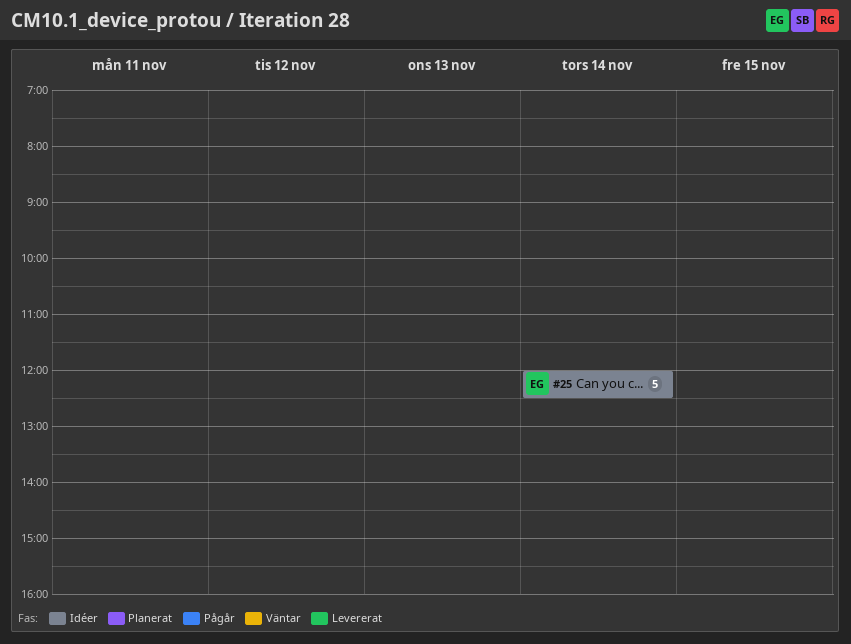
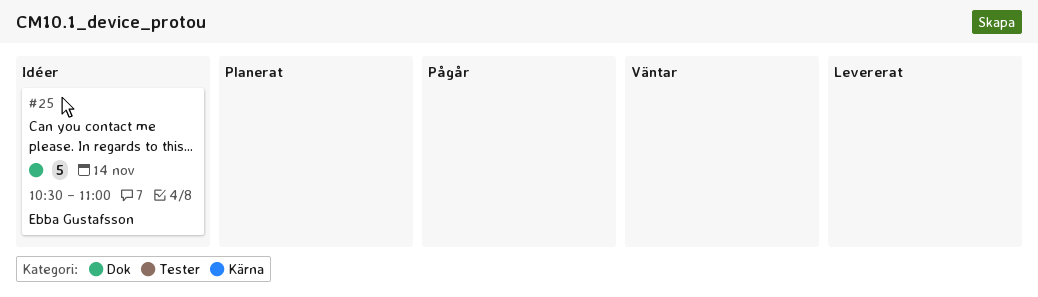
#25, begins: 12:00 -> 10:30
#25, ends: 12:30 -> 11:00

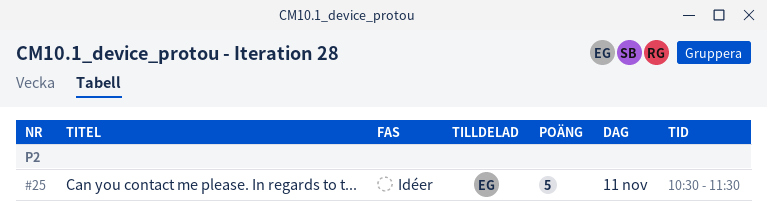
#25, day: Nov 14 -> Nov 11
#25, ends: 11:00 -> 11:30

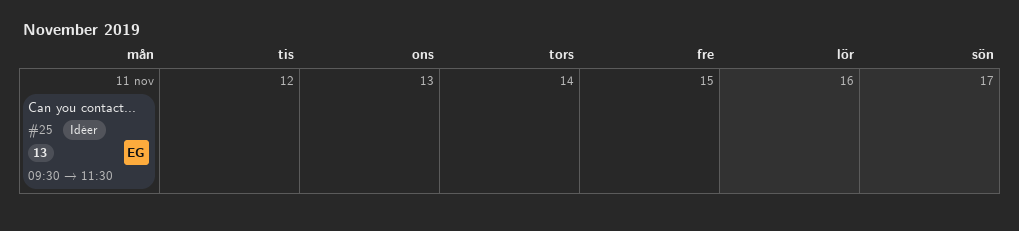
#25, estimate: 5 -> 13
#25, begins: 10:30 -> 09:30

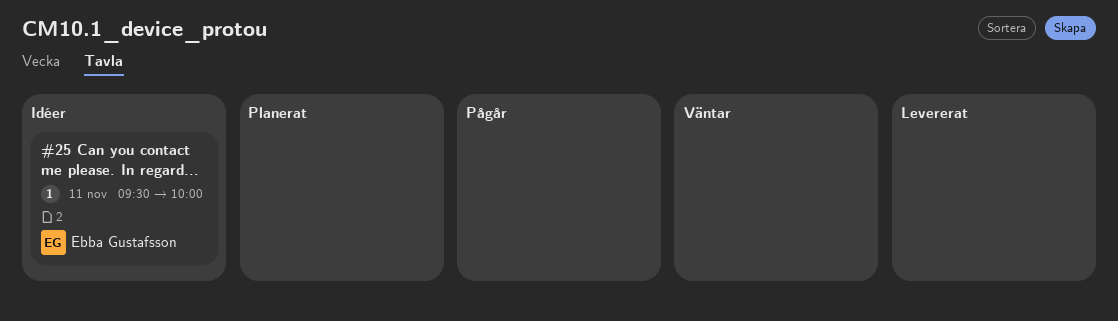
#25, estimate: 13 -> 1
#25, ends: 11:30 -> 10:00

